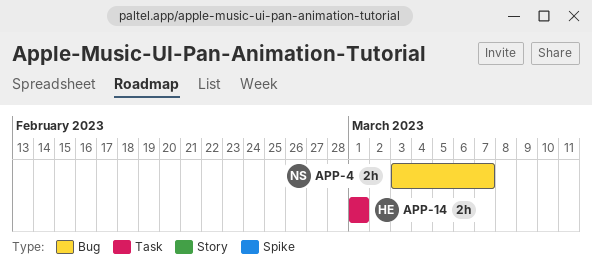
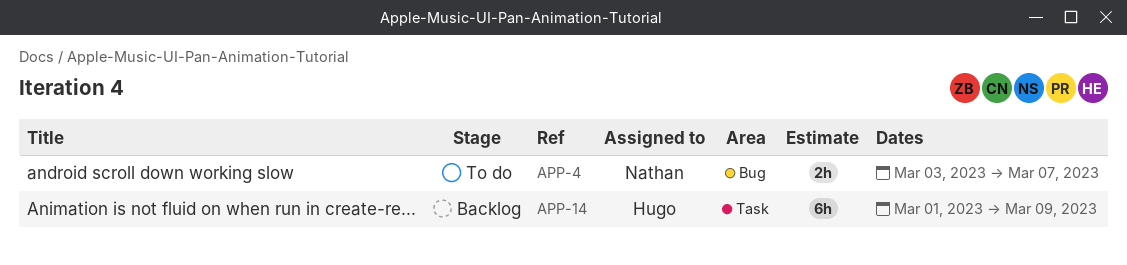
APP-14, estimate: 2h -> 6h
APP-14, due: Mar 1 -> Mar 9

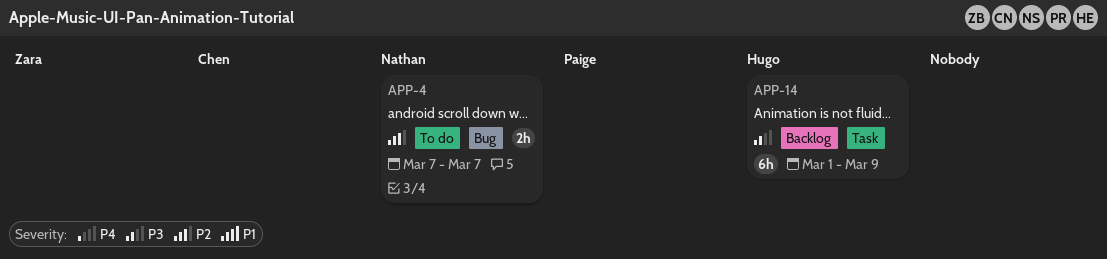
APP-4, start: Mar 3 -> Mar 7

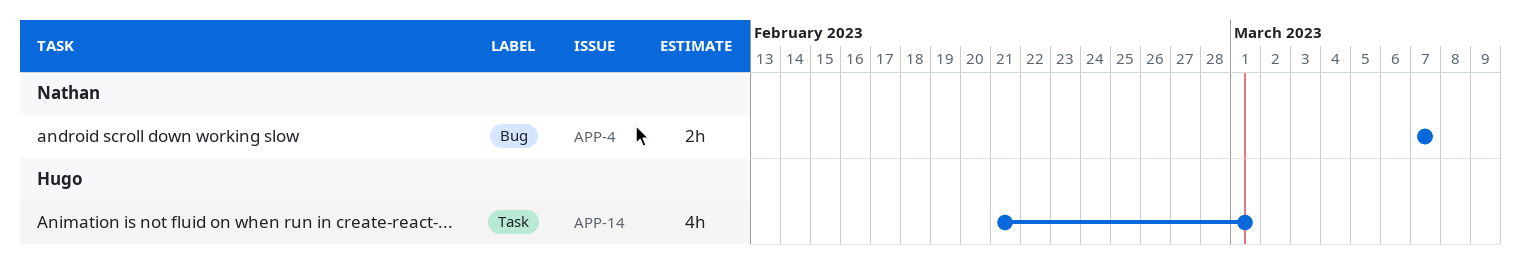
APP-14, estimate: 6h -> 4h
APP-14, start: Mar 1 -> Feb 21
APP-14, due: Mar 9 -> Mar 1

